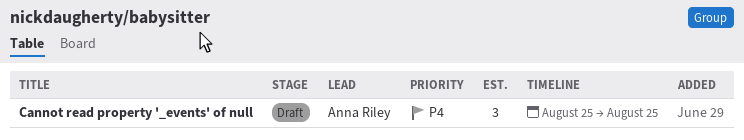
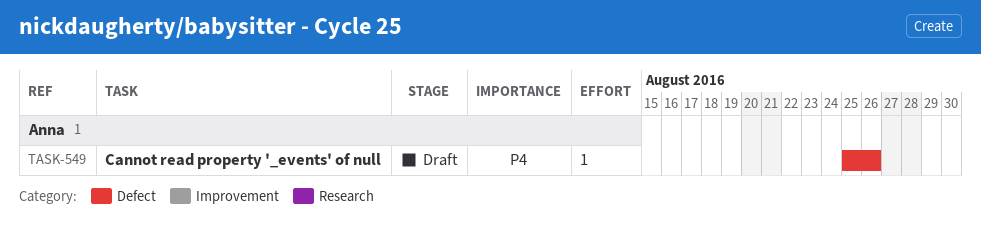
Cannot read property '_events' of null, estimate: 3 -> 1
Cannot read property '_events' of null, due: Aug 25 -> Aug 26

